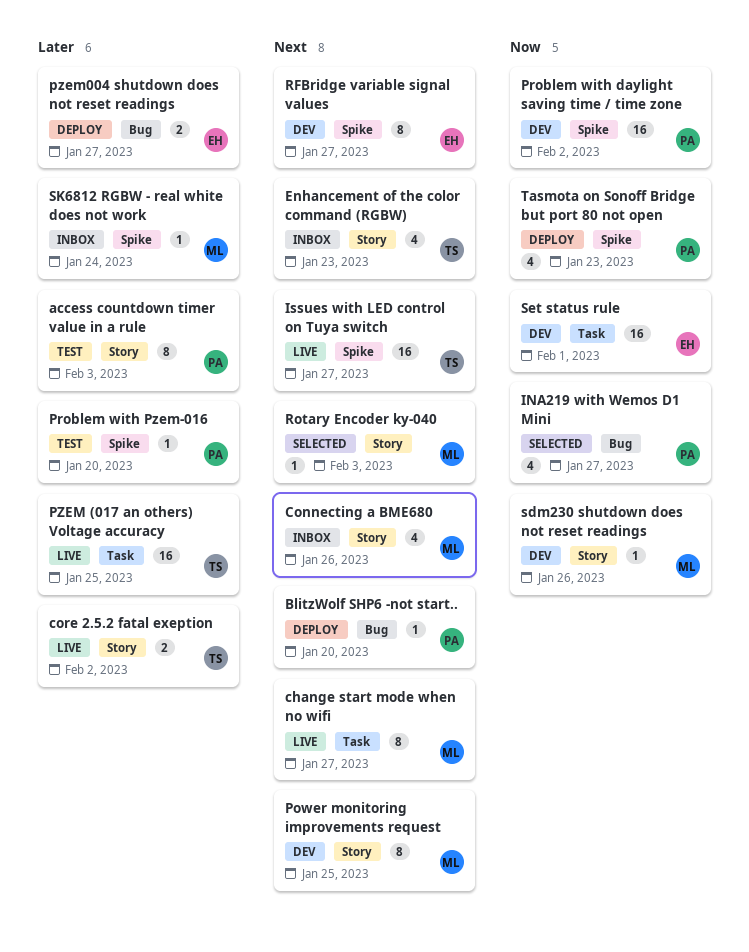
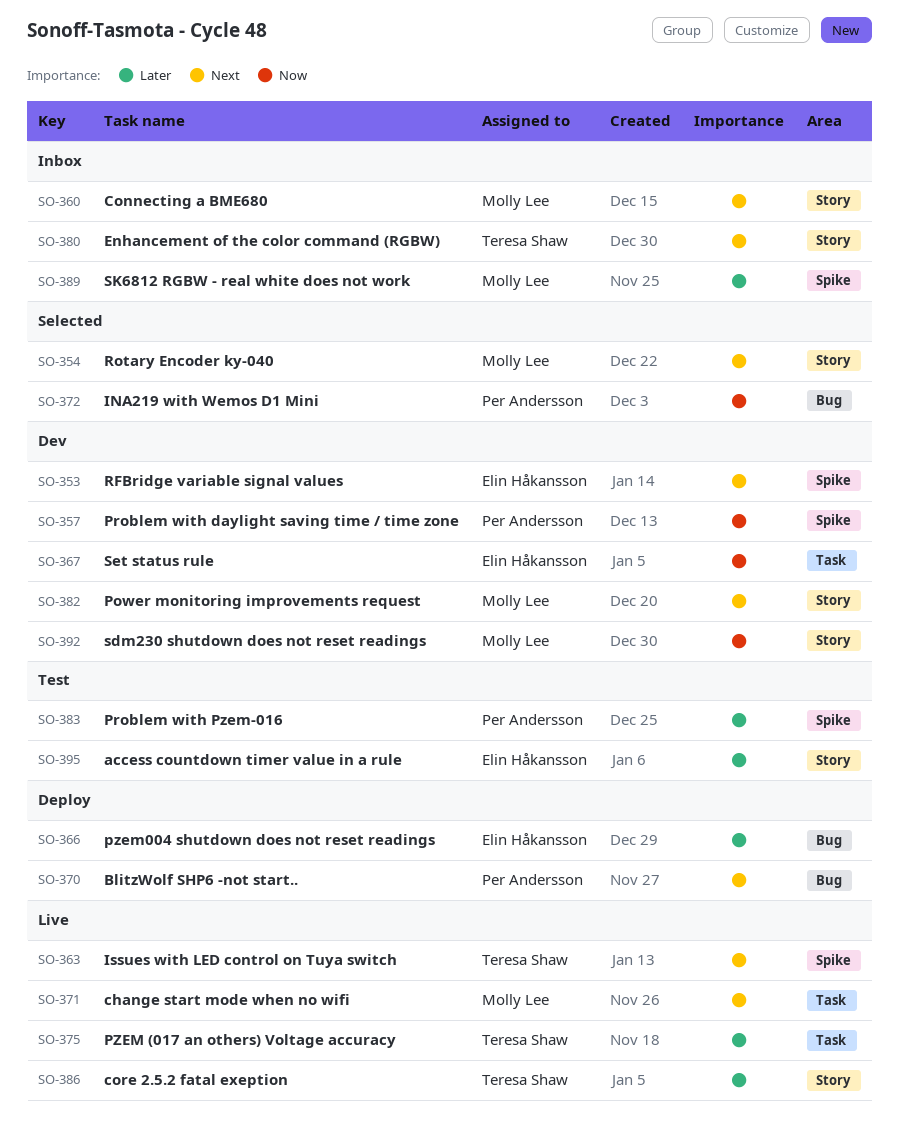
access countdown timer value in a rule, owner: Per Andersson -> Elin Håkansson
Tasmota on Sonoff Bridge but port 80 not open: present -> none

